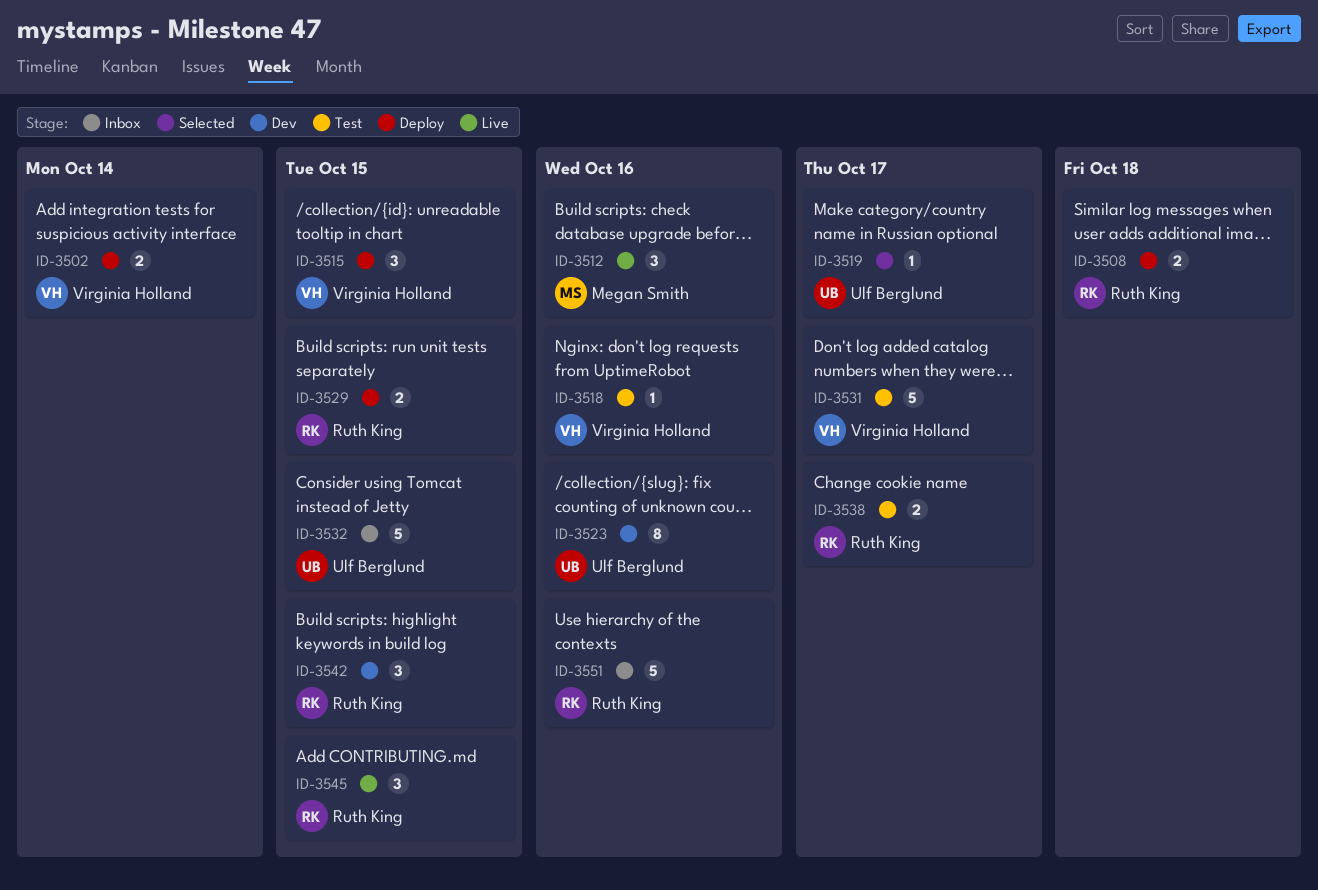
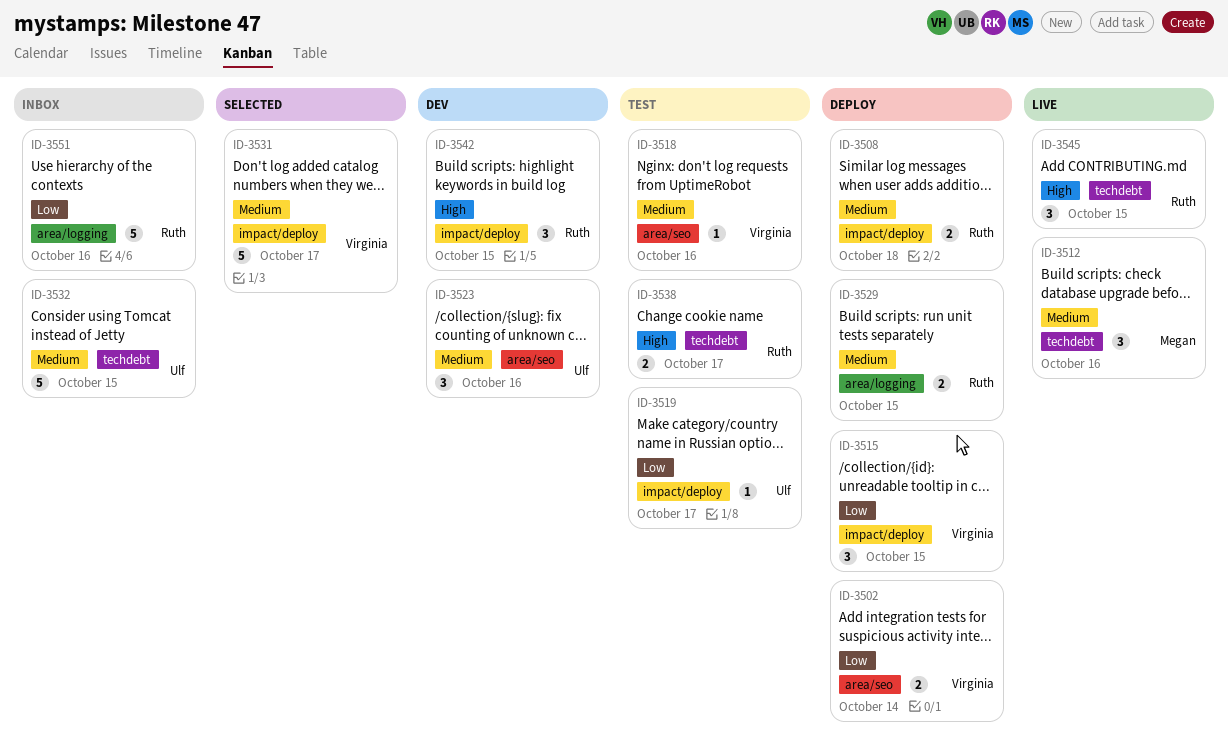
ID-3519, status: Selected -> Test
ID-3523, estimate: 8 -> 3
ID-3531, status: Test -> Selected

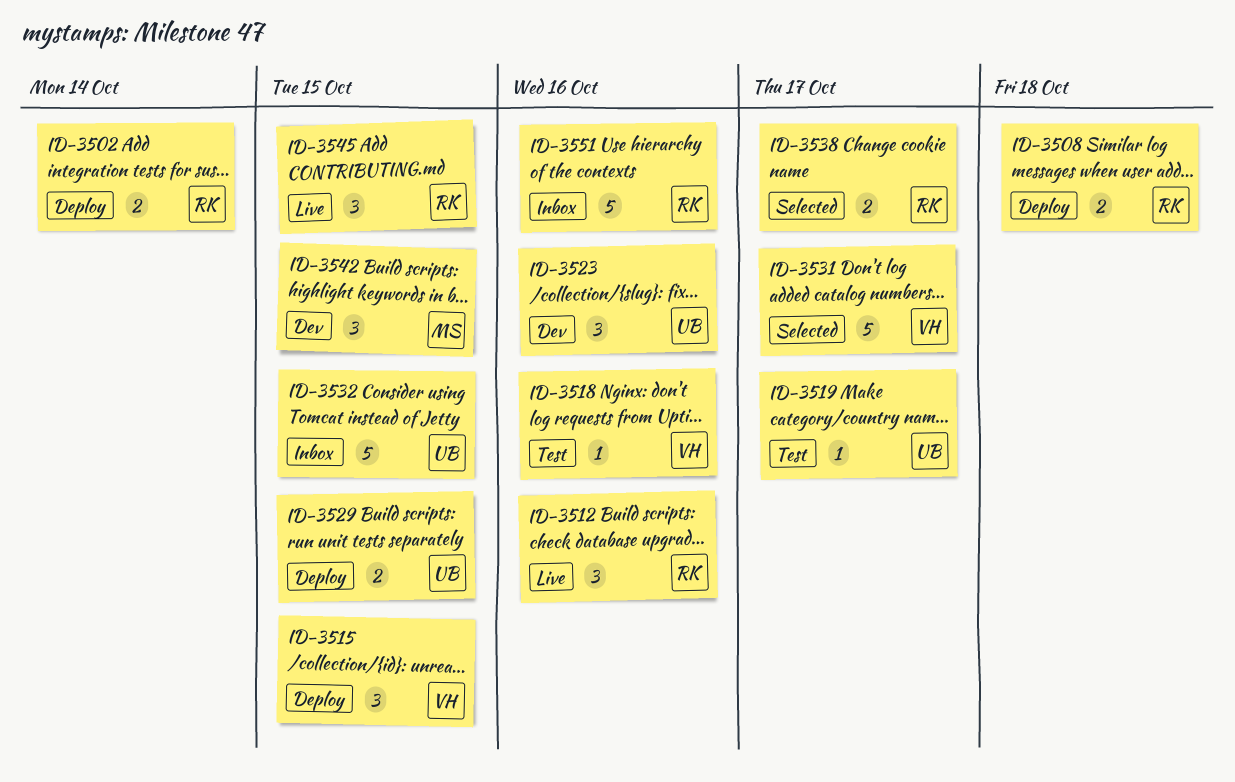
ID-3502, owner: Virginia -> Ruth
ID-3512, owner: Megan -> Ruth
ID-3529, owner: Ruth -> Ulf
ID-3538, status: Test -> Selected
ID-3542, owner: Ruth -> Megan

